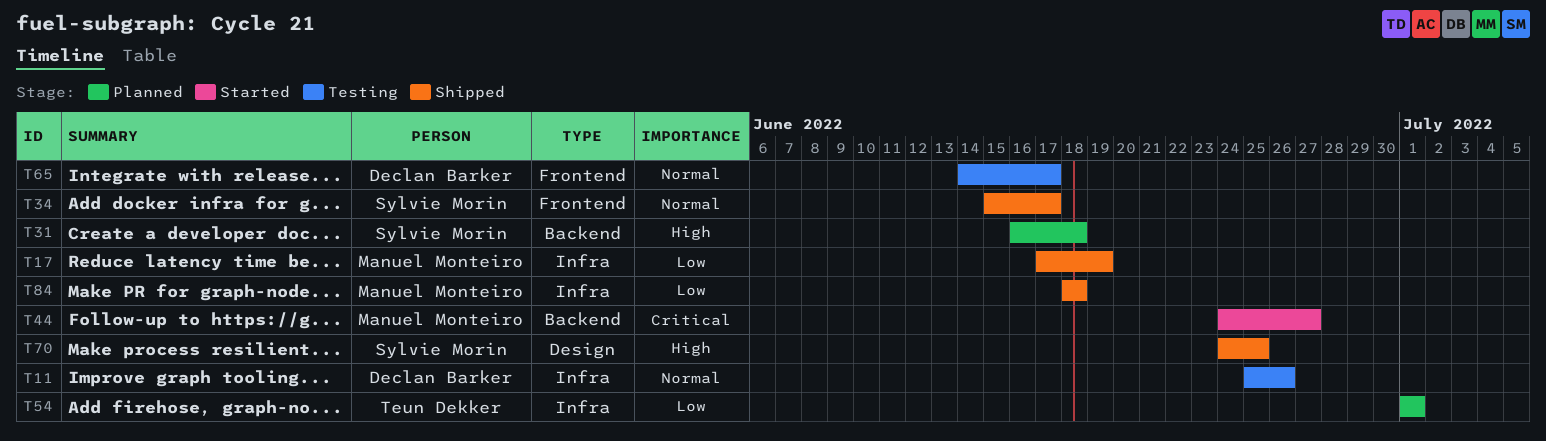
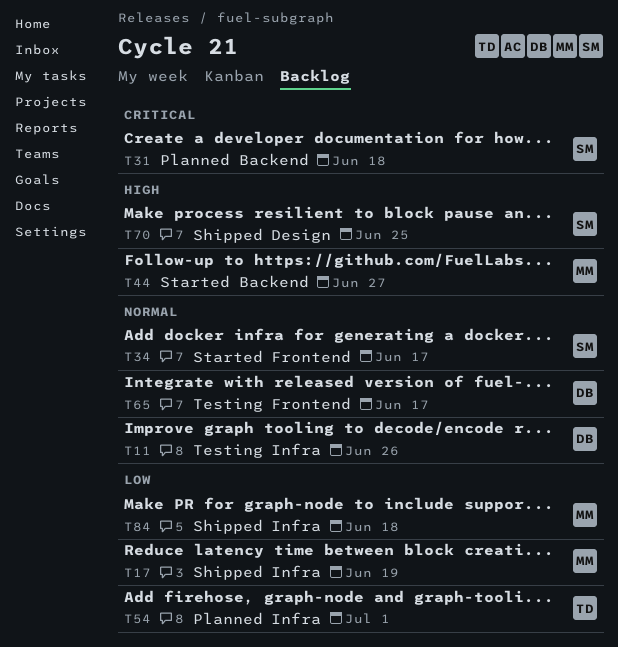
T31, priority: High -> Critical
T34, status: Shipped -> Started
T44, priority: Critical -> High

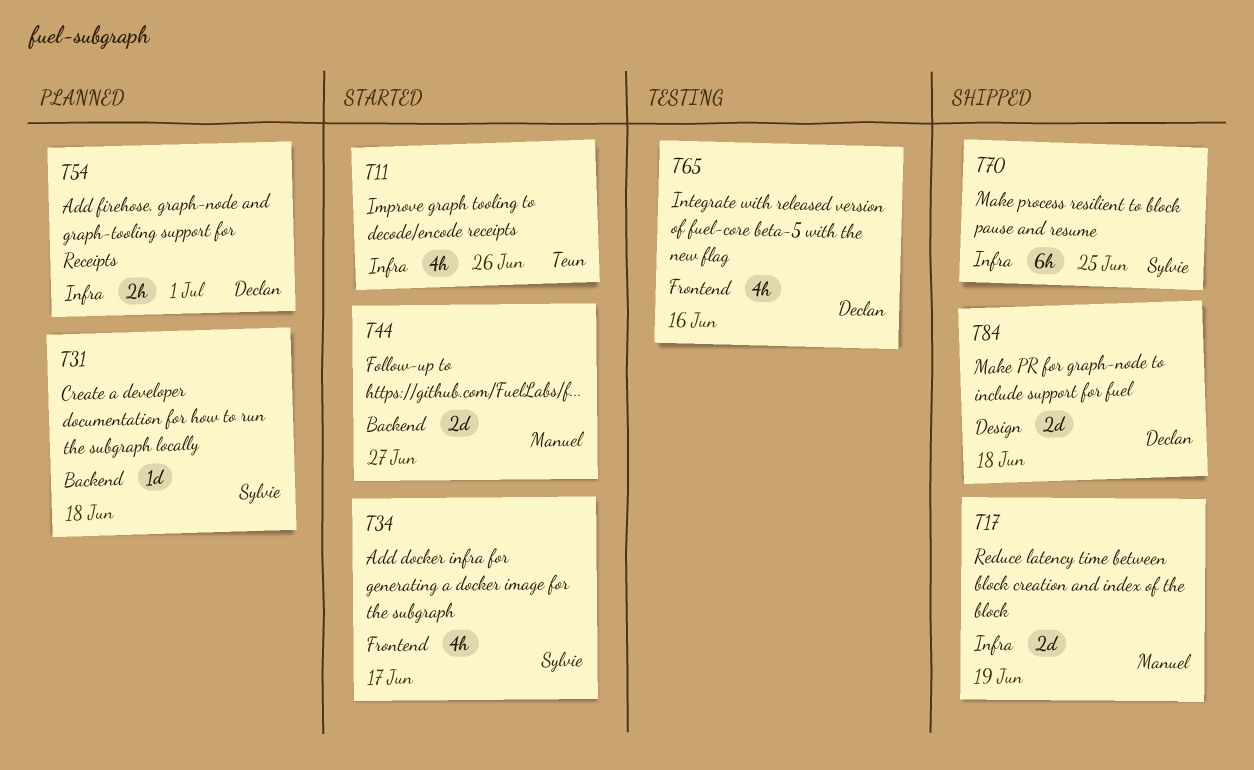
T11, status: Testing -> Started
T11, owner: Declan -> Teun
T54, owner: Teun -> Declan
T65, due: Jun 17 -> Jun 16
T70, label: Design -> Infra
T84, owner: Manuel -> Declan
T84, label: Infra -> Design

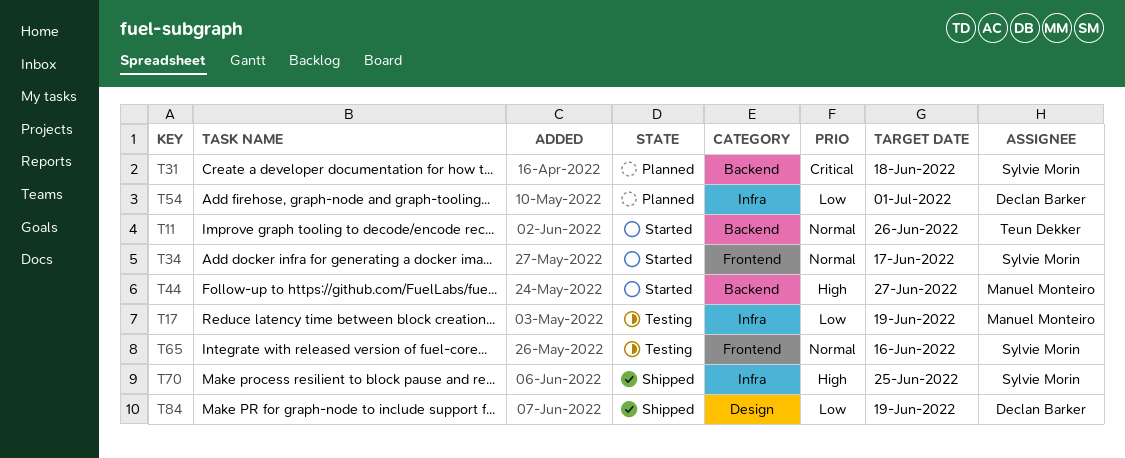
T11, label: Infra -> Backend
T17, status: Shipped -> Testing
T65, owner: Declan Barker -> Sylvie Morin
T84, due: Jun 18 -> Jun 19

